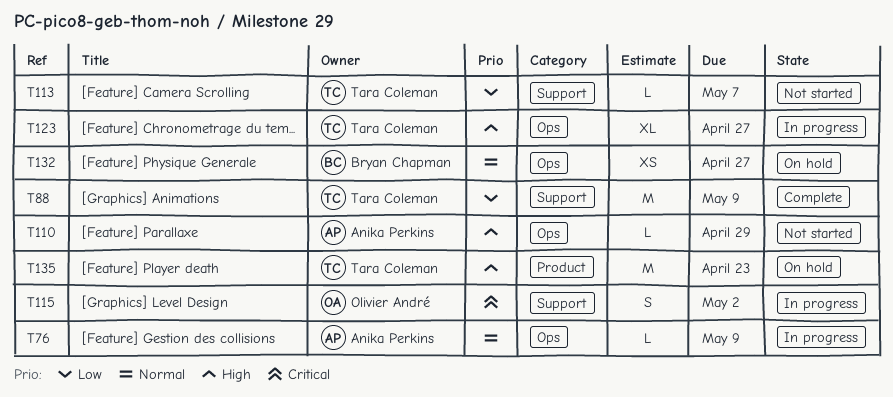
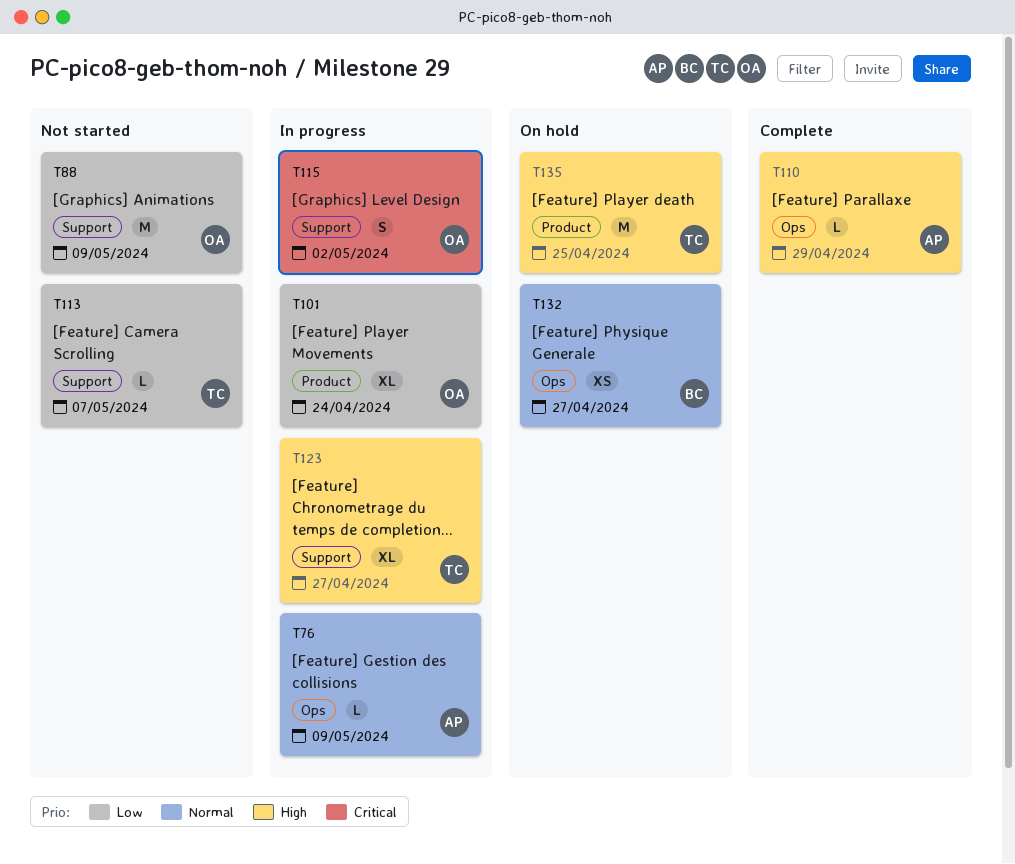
T88, status: Complete -> Not started
T88, owner: Tara Coleman -> Olivier André
T101: none -> present
T110, status: Not started -> Complete
T123, label: Ops -> Support
T135, due: Apr 23 -> Apr 25

